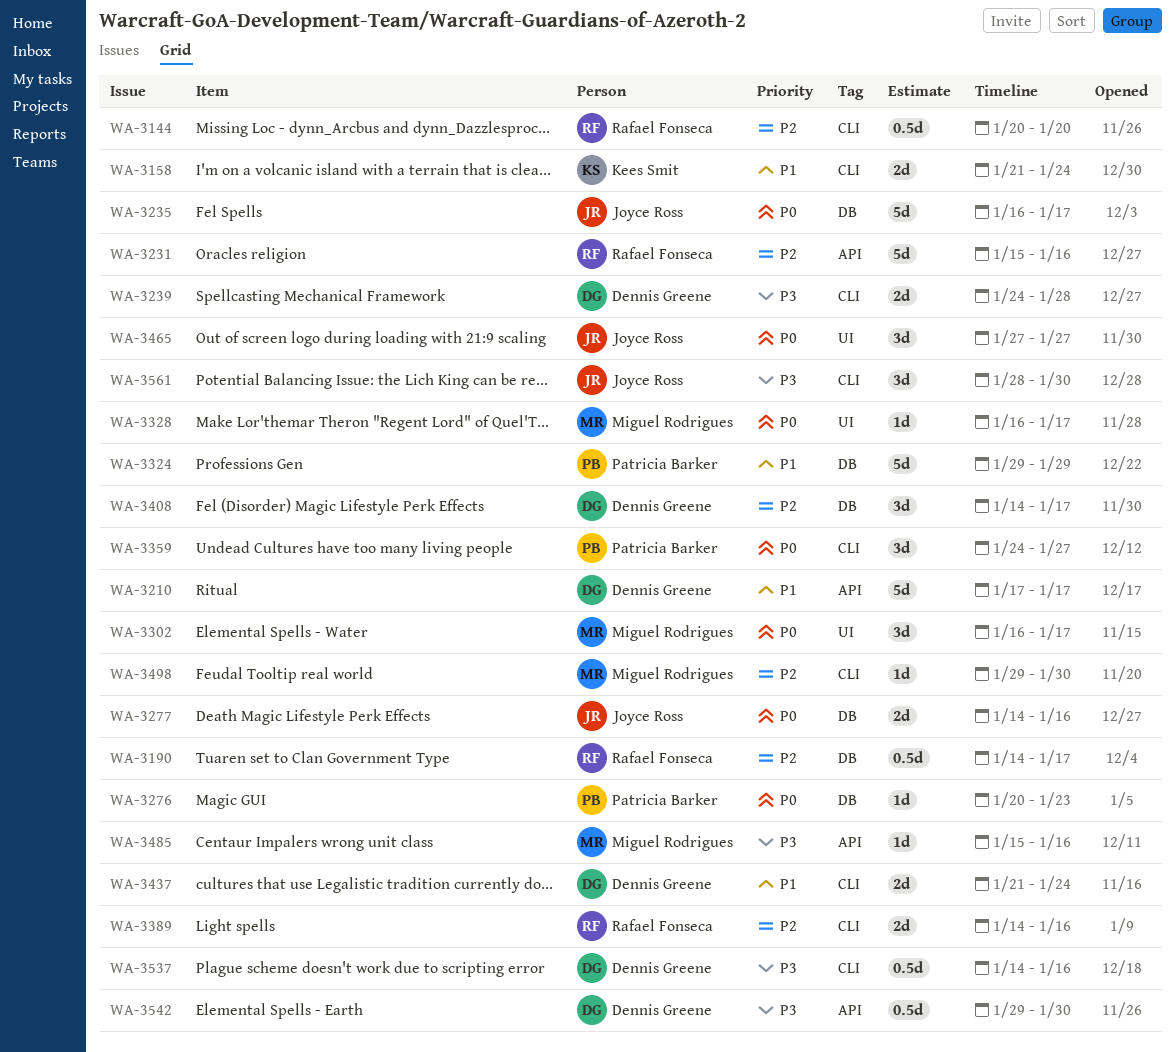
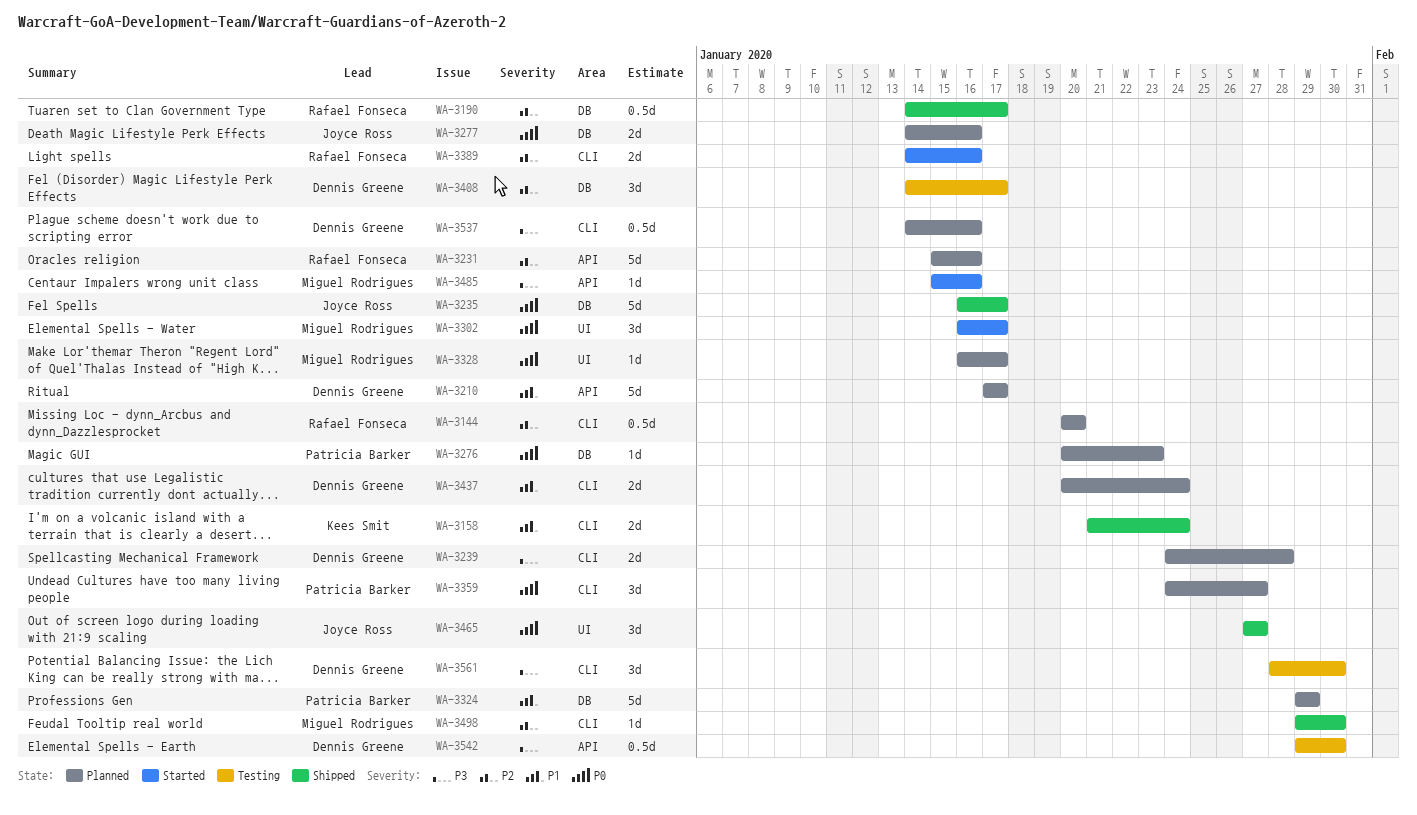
WA-3437, start: Jan 21 -> Jan 20
WA-3561, owner: Joyce Ross -> Dennis Greene

